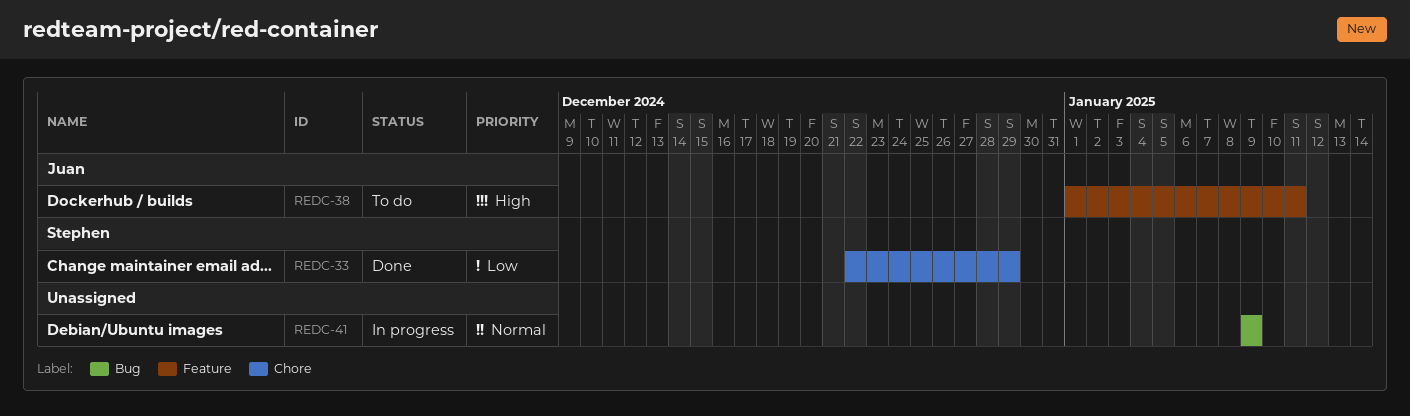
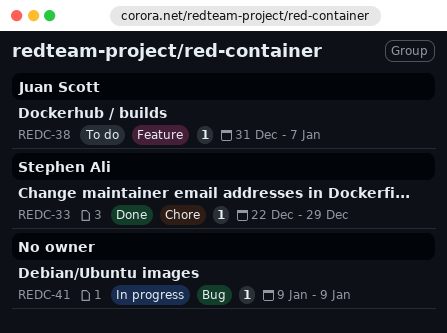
REDC-38, start: Jan 1 -> Dec 31
REDC-38, due: Jan 11 -> Jan 7

